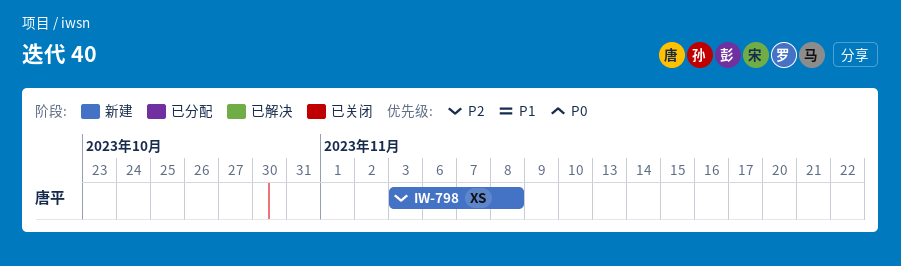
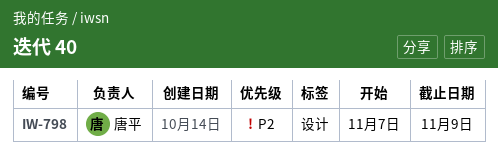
IW-798, start: Nov 3 -> Nov 7
IW-798, due: Nov 8 -> Nov 9

